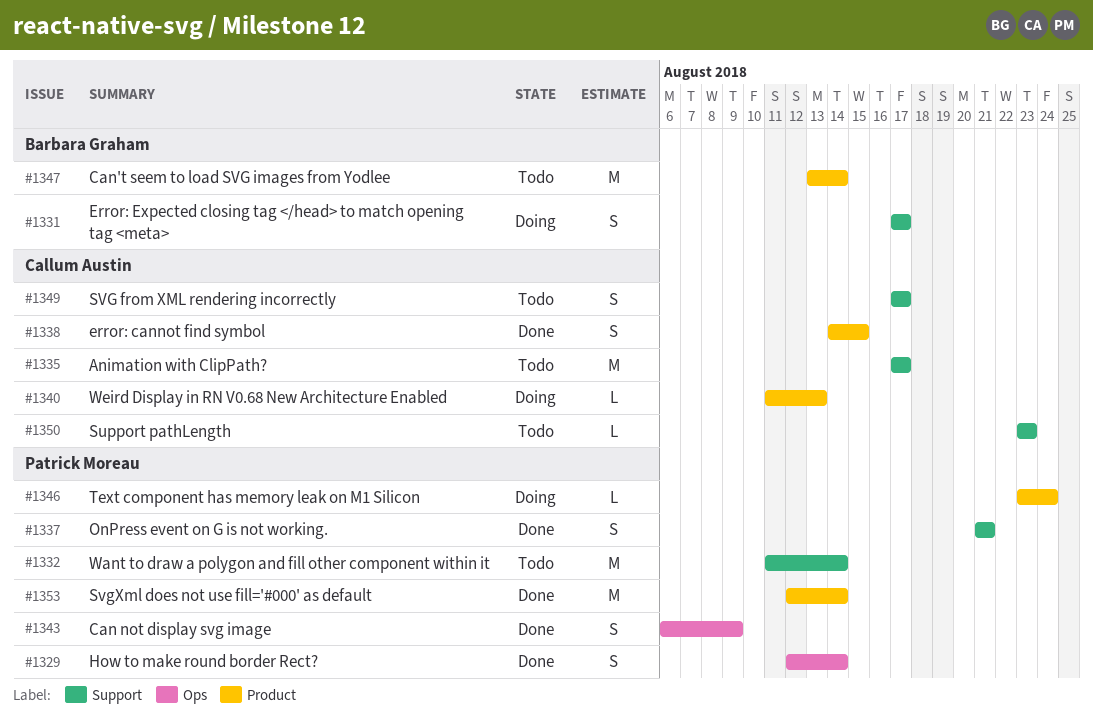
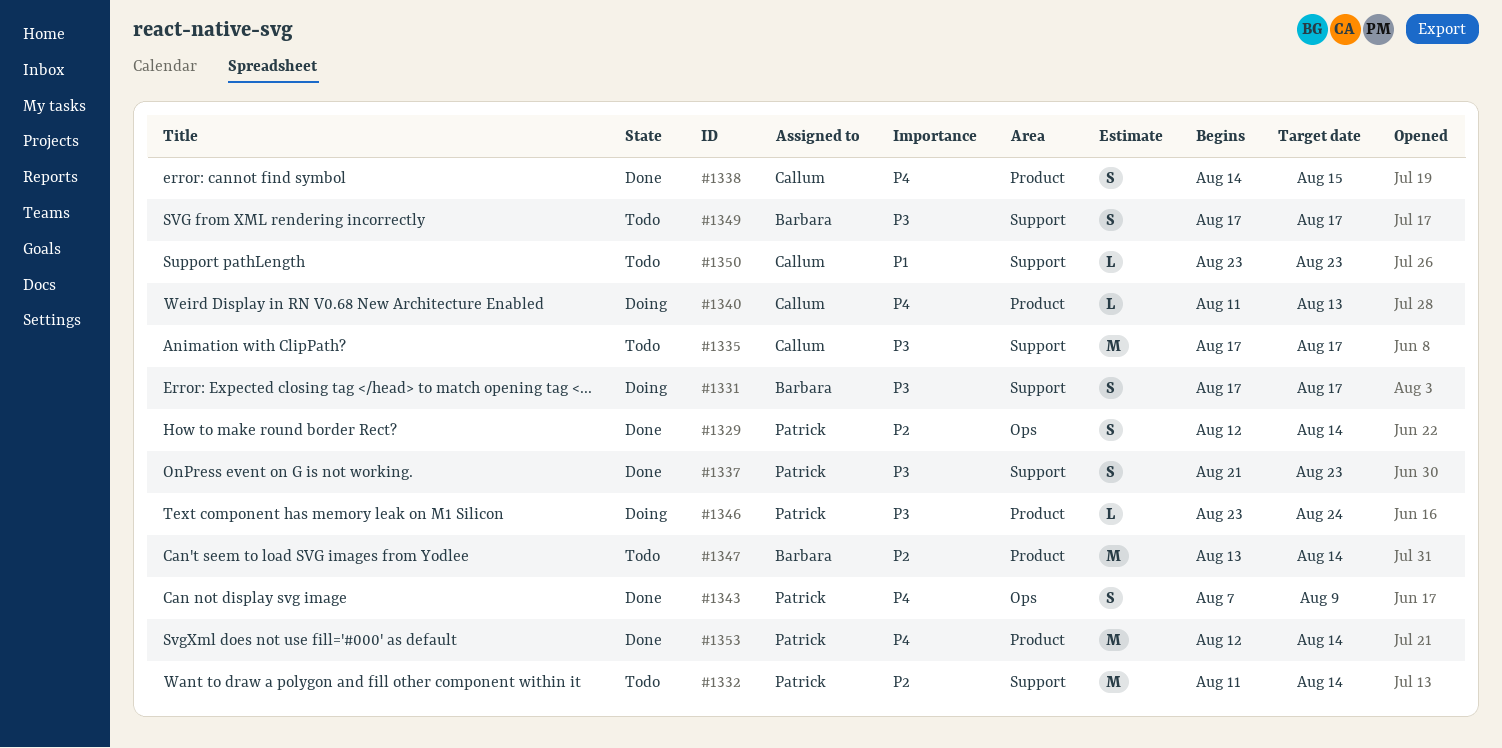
#1337, due: Aug 21 -> Aug 23
#1343, start: Aug 6 -> Aug 7
#1349, owner: Callum Austin -> Barbara Graham

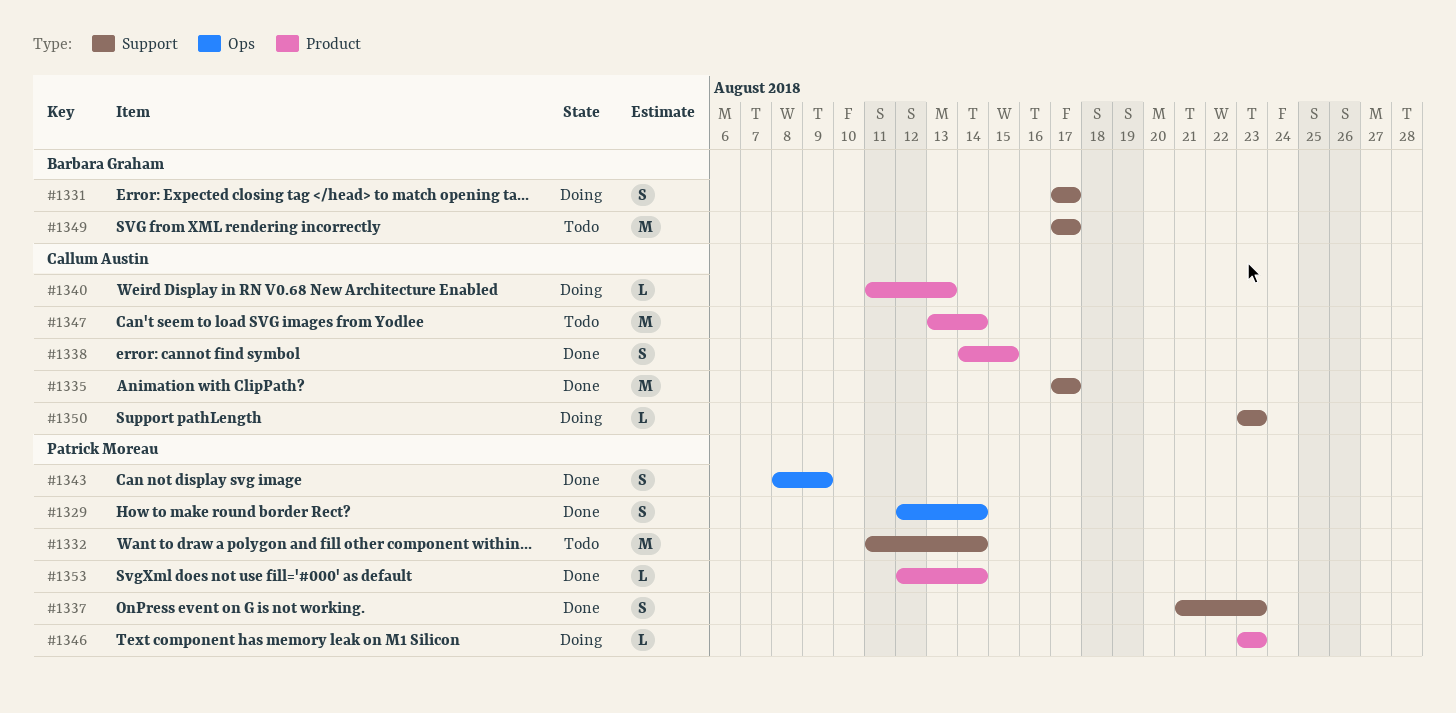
#1335, status: Todo -> Done
#1343, start: Aug 7 -> Aug 8
#1346, due: Aug 24 -> Aug 23
#1347, owner: Barbara Graham -> Callum Austin
#1349, estimate: S -> M
#1350, status: Todo -> Doing
#1353, estimate: M -> L

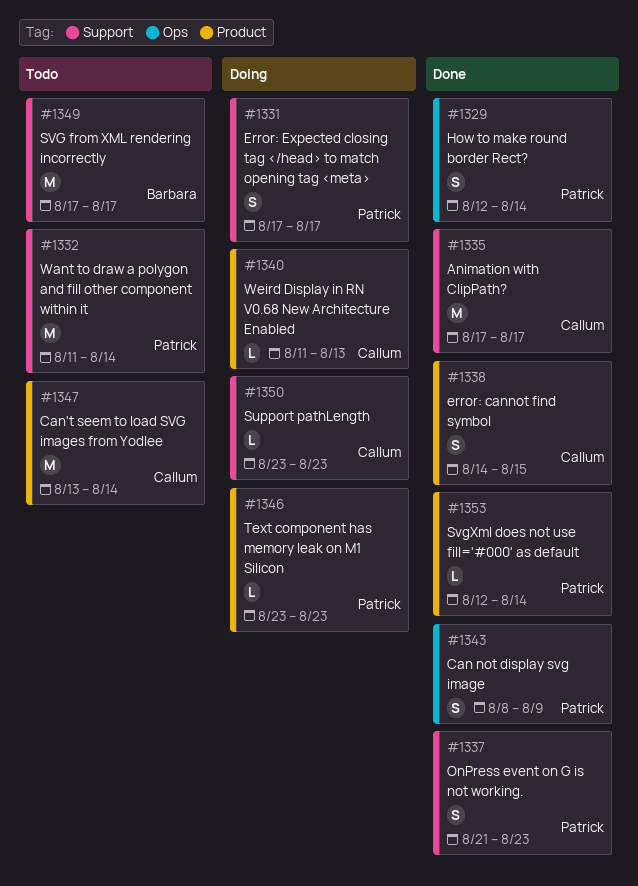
#1331, owner: Barbara Graham -> Patrick Moreau

